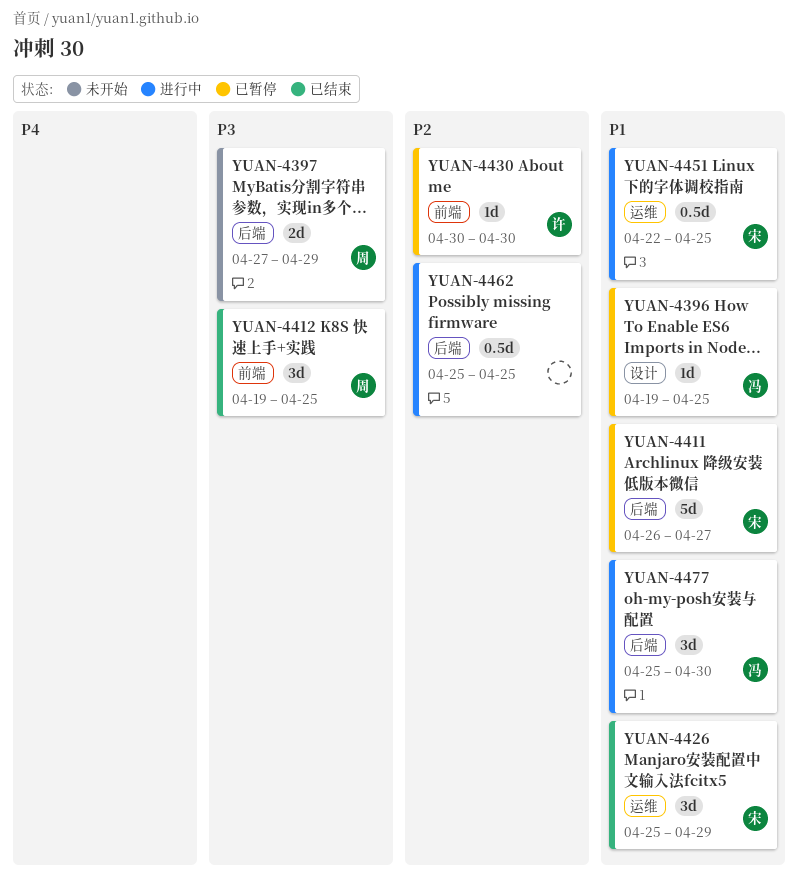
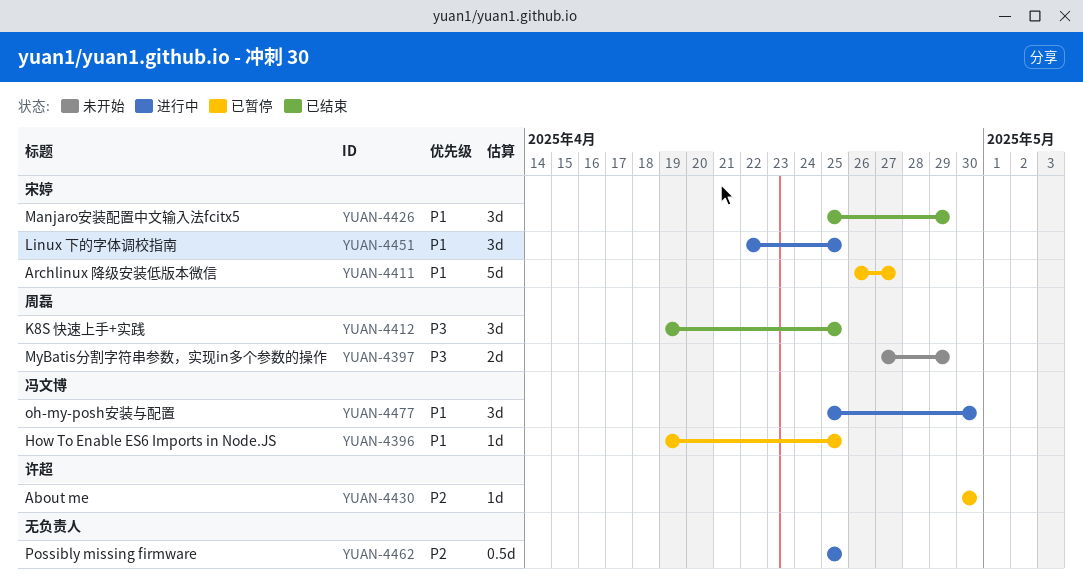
YUAN-4451, estimate: 0.5d -> 3d

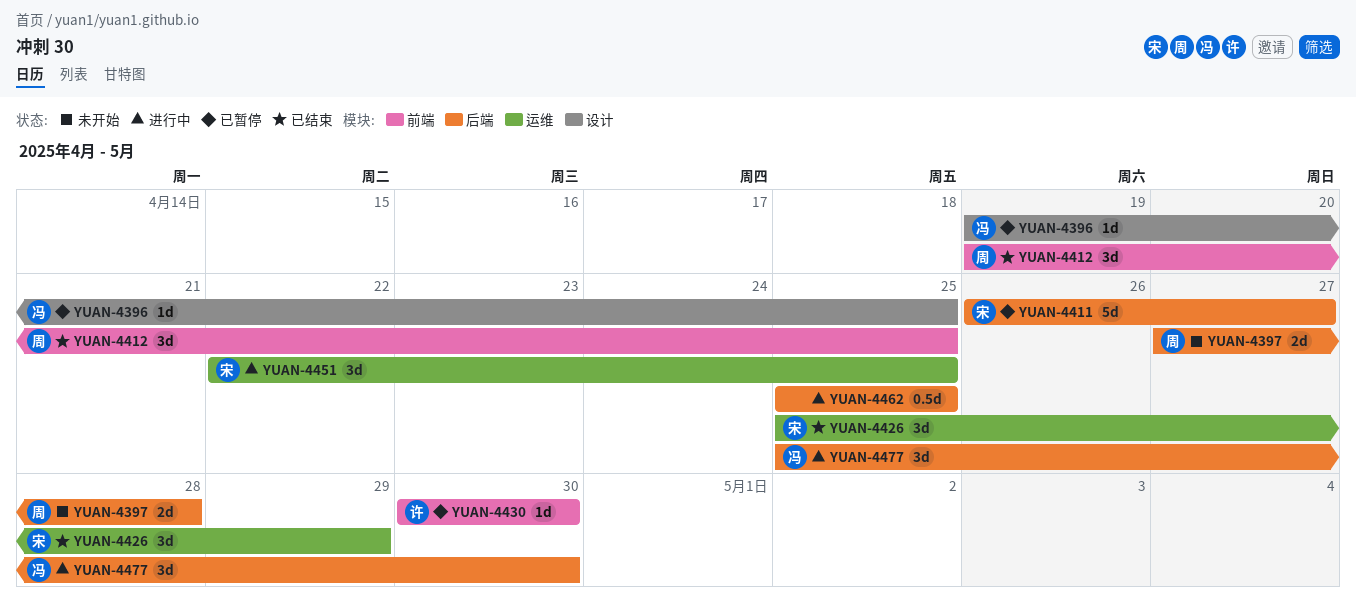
YUAN-4397, due: Apr 29 -> Apr 28

